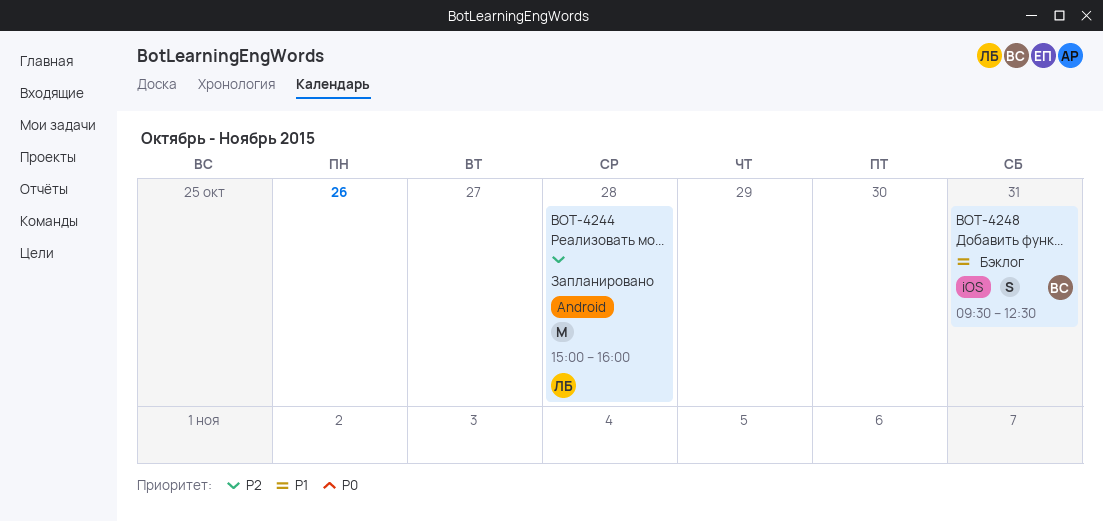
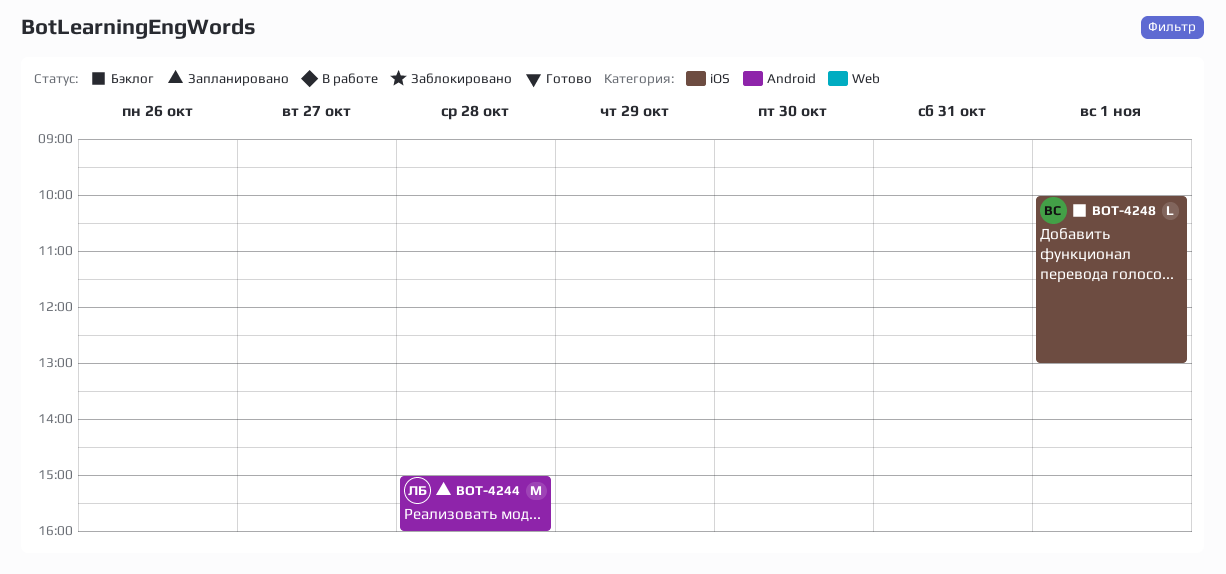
BOT-4248, estimate: S -> L
BOT-4248, day: Oct 31 -> Nov 1
BOT-4248, begins: 09:30 -> 10:00
BOT-4248, ends: 12:30 -> 13:00

